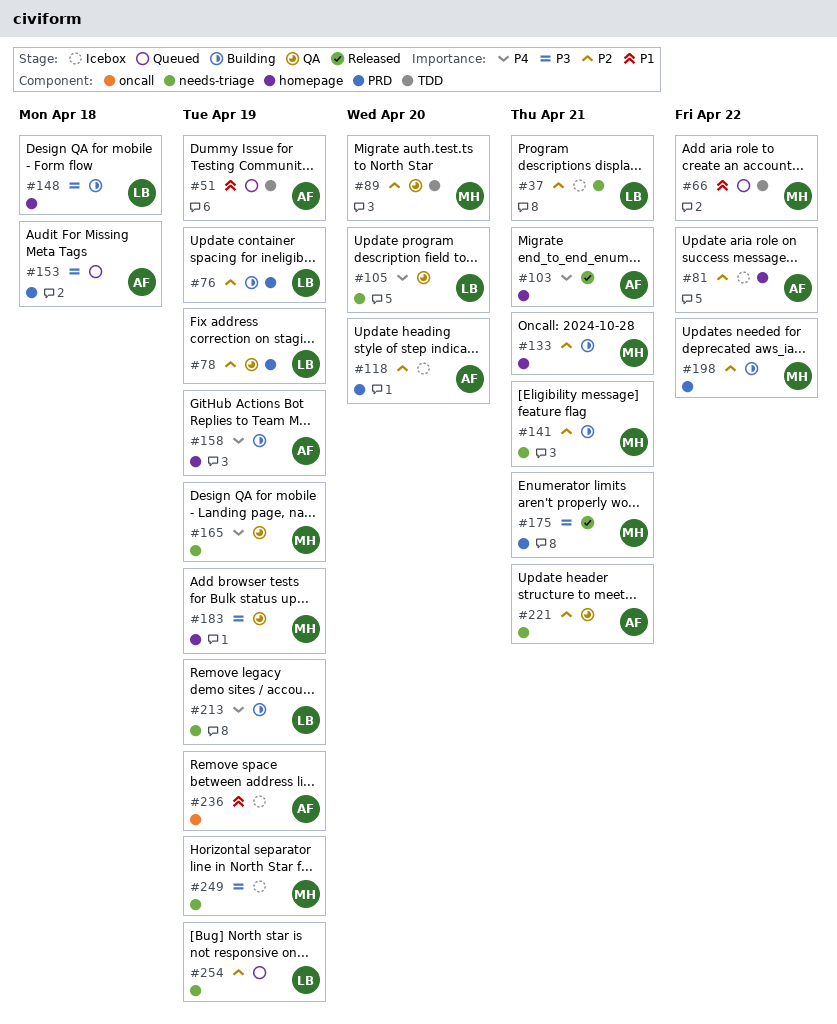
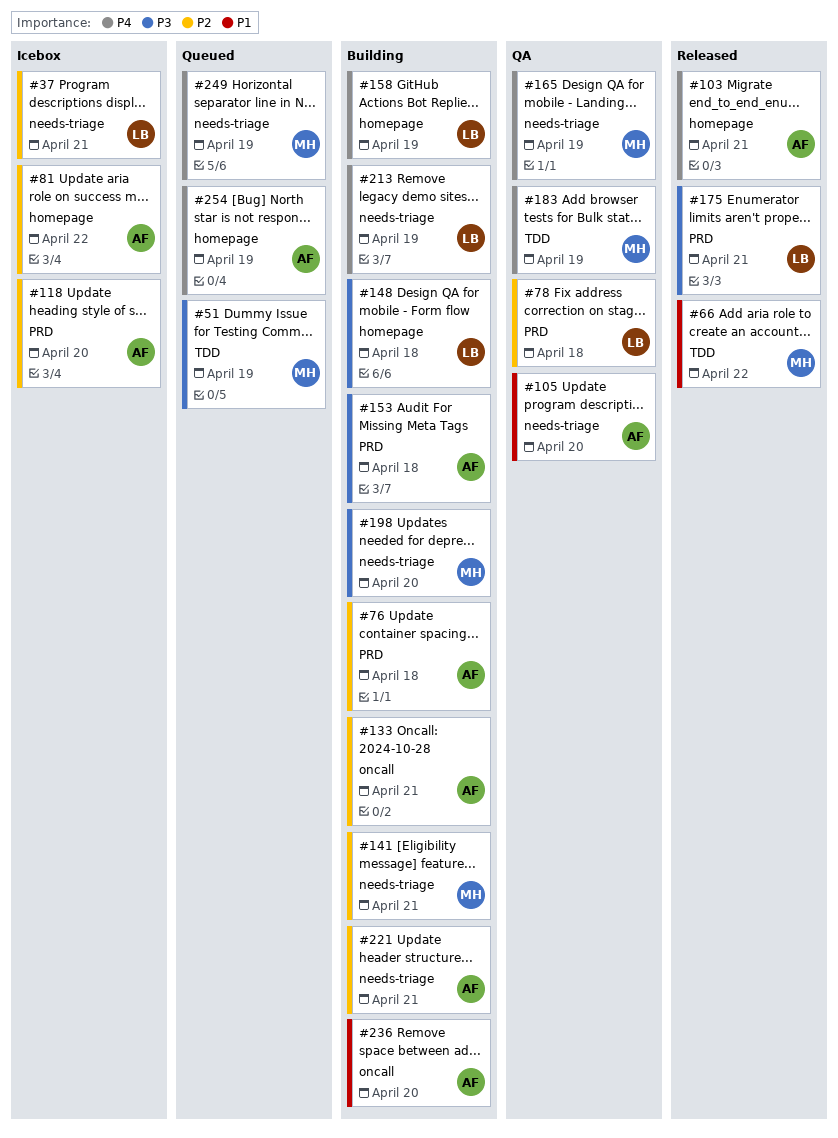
#51, owner: AF -> MH
#51, priority: P1 -> P3
#66, status: Queued -> Released
#76, owner: LB -> AF
#76, due: Apr 19 -> Apr 18
#78, due: Apr 19 -> Apr 18
#89: present -> none
#105, owner: LB -> AF
#105, priority: P4 -> P1
#133, owner: MH -> AF
#133, label: homepage -> oncall
#153, status: Queued -> Building
#158, owner: AF -> LB
#175, owner: MH -> LB
#183, priority: P3 -> P4
#183, label: homepage -> TDD
#198, priority: P2 -> P3
#198, label: PRD -> needs-triage
#198, due: Apr 22 -> Apr 20
#221, status: QA -> Building
#236, status: Icebox -> Building
#236, due: Apr 19 -> Apr 20
#249, status: Icebox -> Queued
#249, priority: P3 -> P4
#254, owner: LB -> AF
#254, priority: P2 -> P4
#254, label: needs-triage -> homepage

